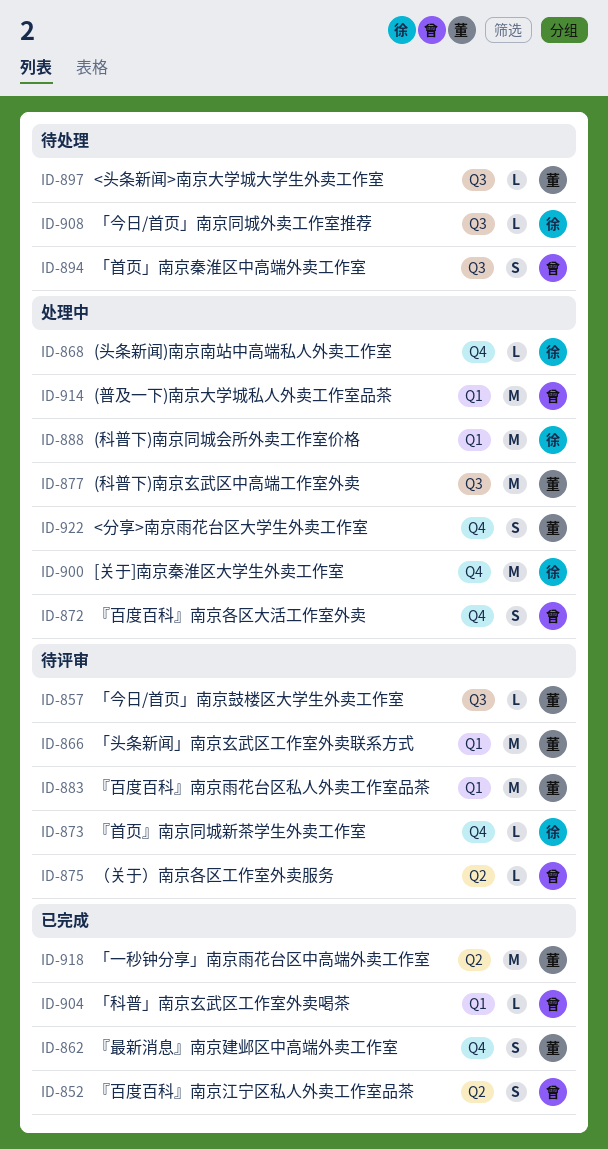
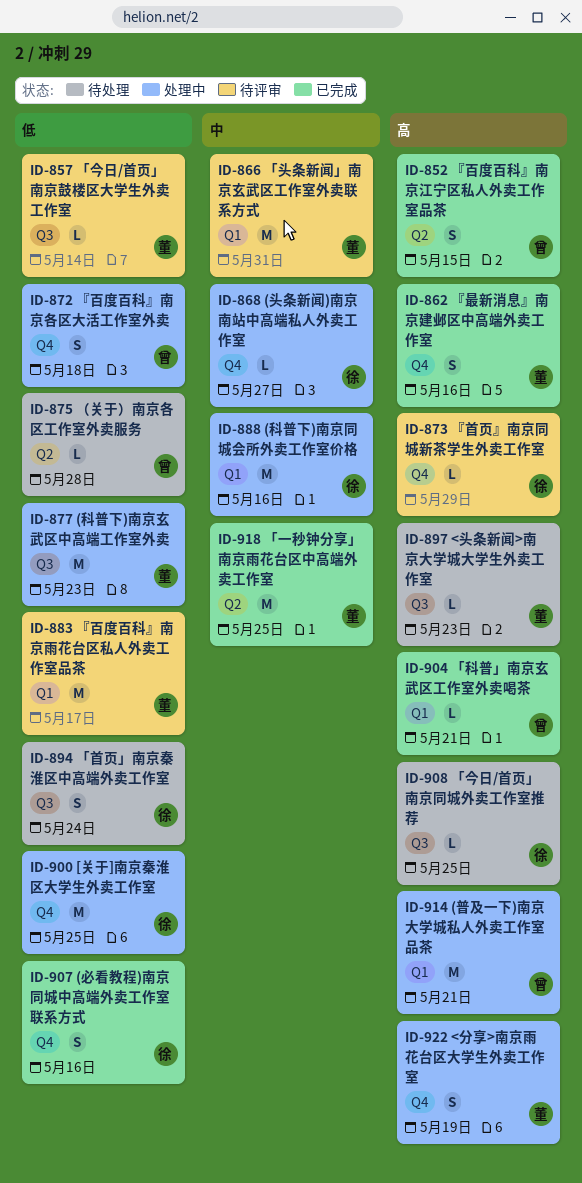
ID-875, status: 待评审 -> 待处理
ID-894, owner: 曾 -> 徐
ID-907: none -> present

